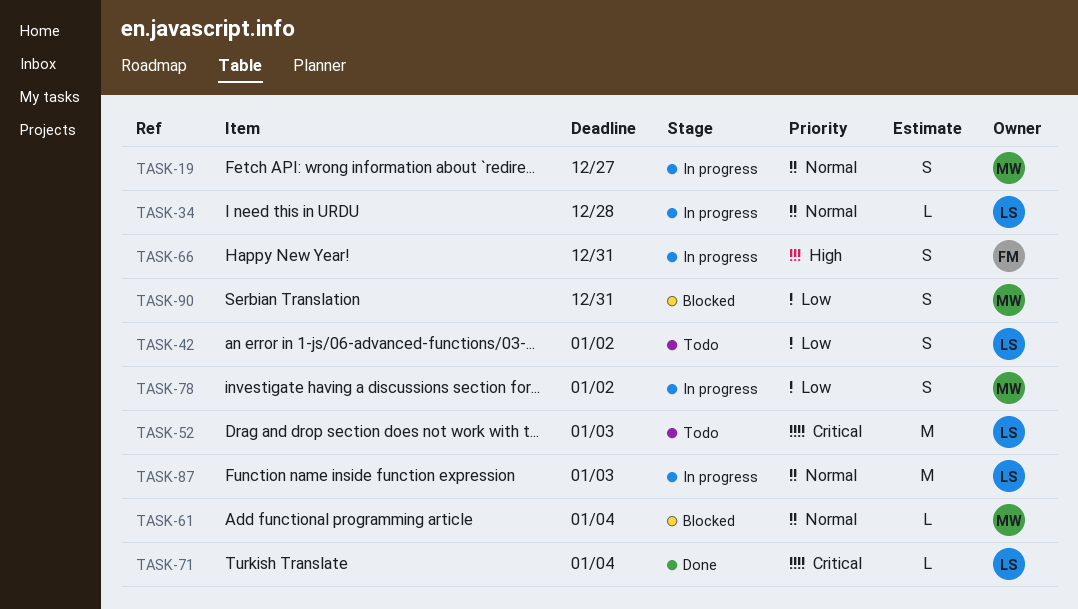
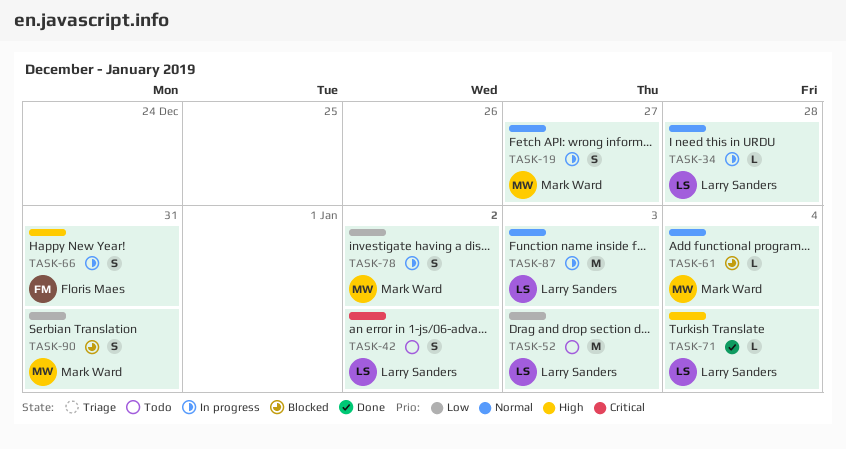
TASK-42, priority: Low -> Critical
TASK-52, priority: Critical -> Low
TASK-71, priority: Critical -> High

